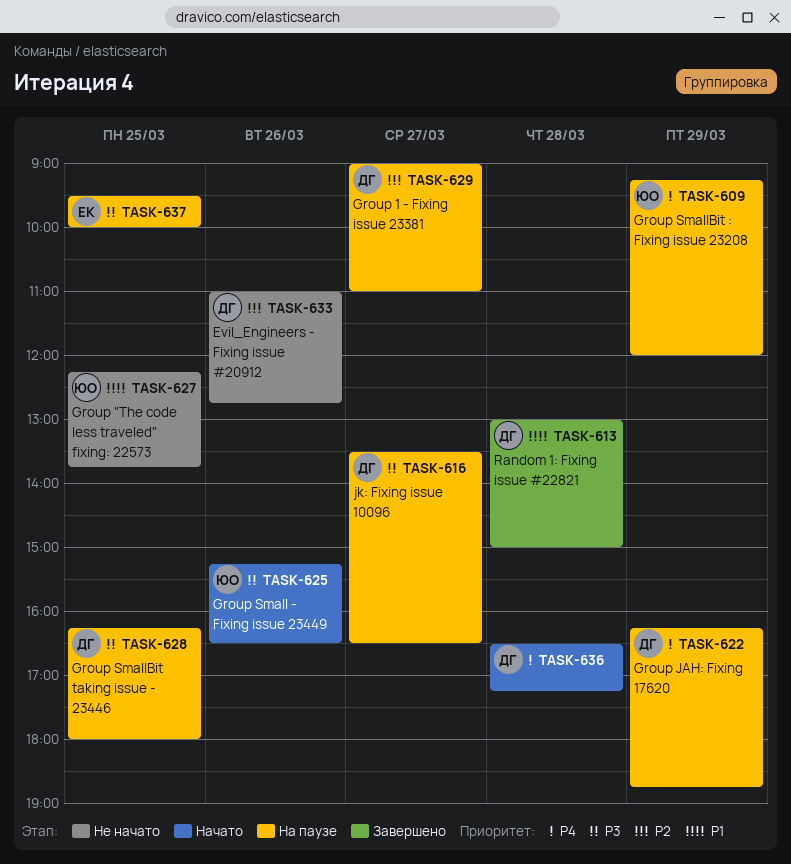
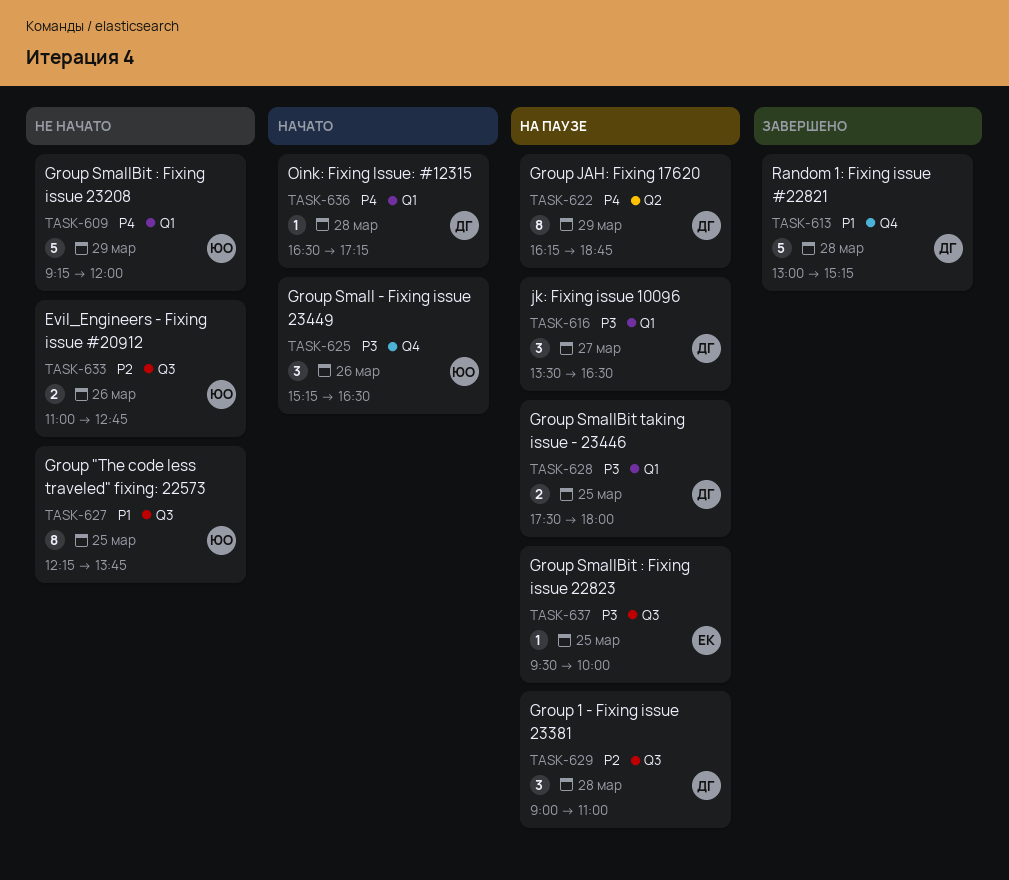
TASK-609, status: На паузе -> Не начато
TASK-613, ends: 15:00 -> 15:15
TASK-628, begins: 16:15 -> 17:30
TASK-629, day: Mar 27 -> Mar 28
TASK-633, owner: ДГ -> ЮО

